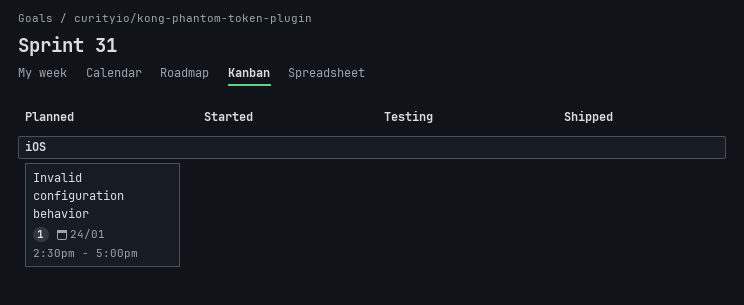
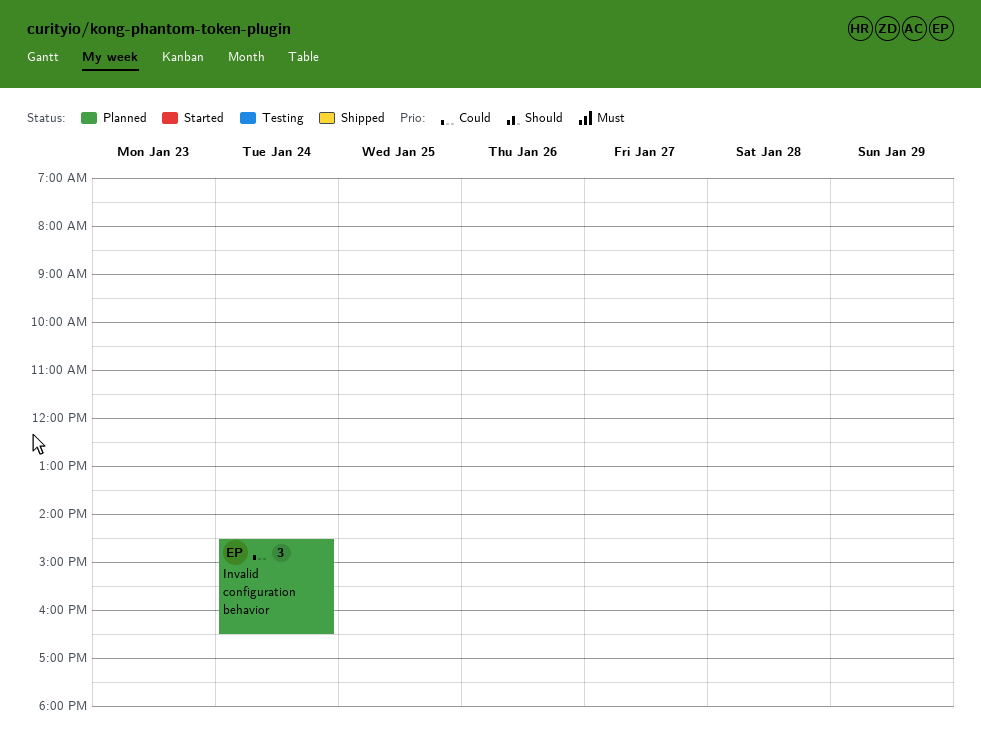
Invalid configuration behavior, estimate: 1 -> 3
Invalid configuration behavior, ends: 17:00 -> 16:30

